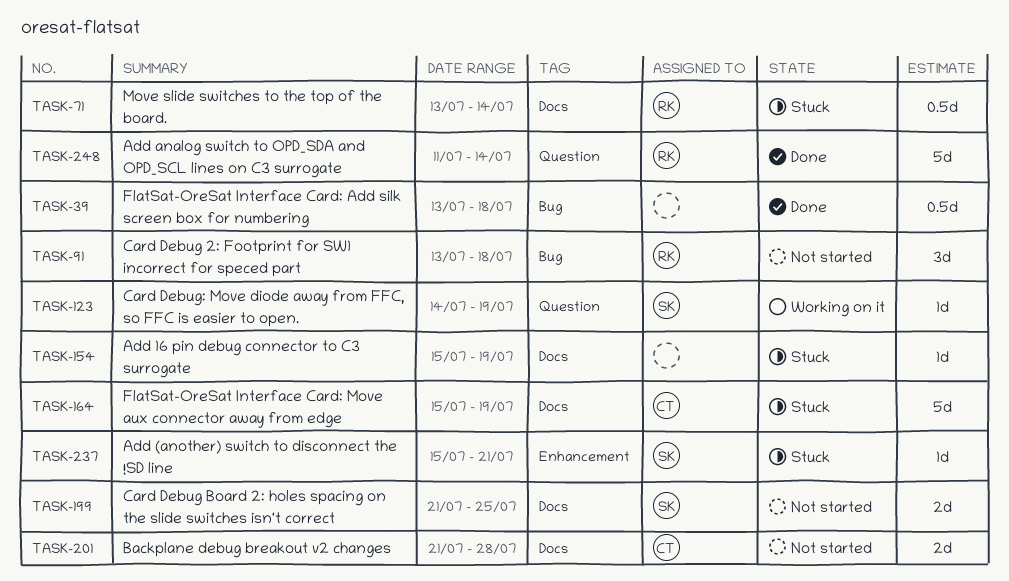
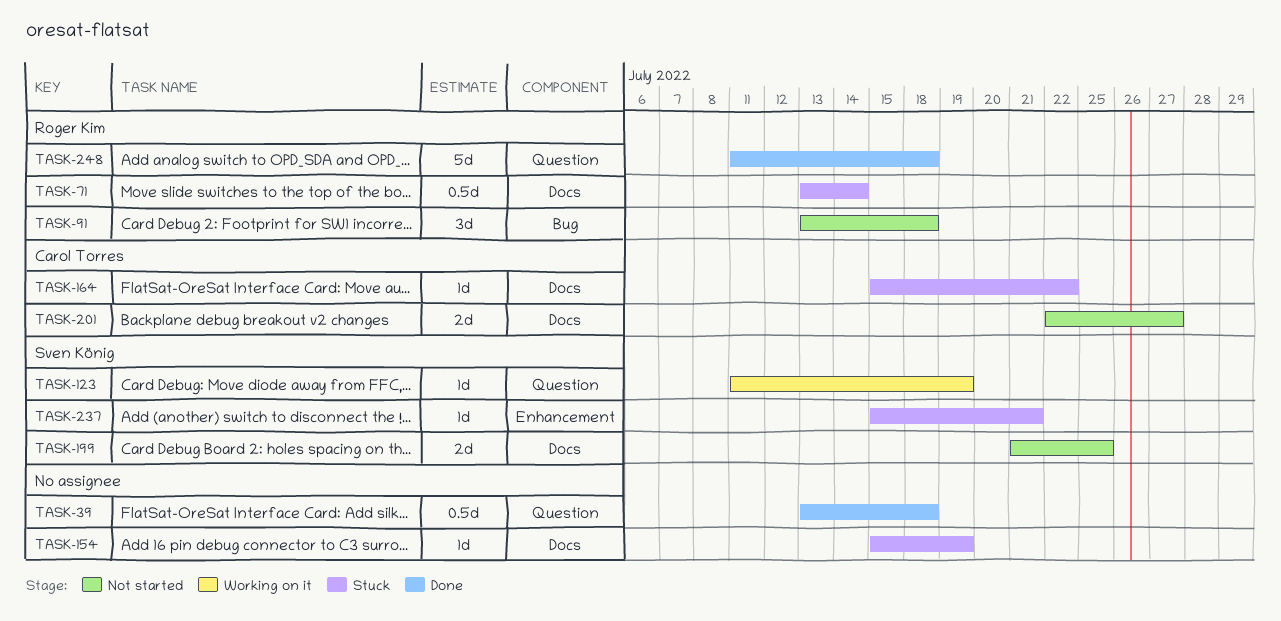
TASK-39, label: Bug -> Question
TASK-123, start: Jul 14 -> Jul 11
TASK-164, estimate: 5d -> 1d
TASK-164, due: Jul 19 -> Jul 22
TASK-201, start: Jul 21 -> Jul 22
TASK-201, due: Jul 28 -> Jul 27
TASK-248, due: Jul 14 -> Jul 18

